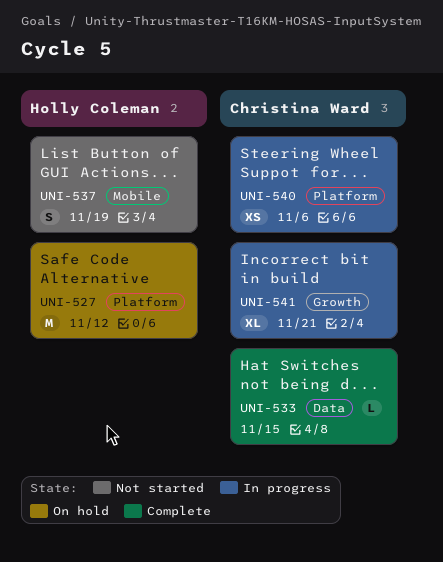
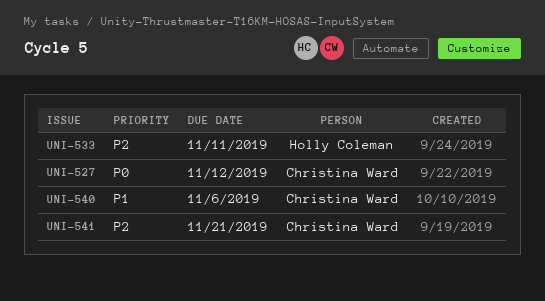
UNI-527, owner: Holly Coleman -> Christina Ward
UNI-533, owner: Christina Ward -> Holly Coleman
UNI-533, due: Nov 15 -> Nov 11
UNI-537: present -> none

